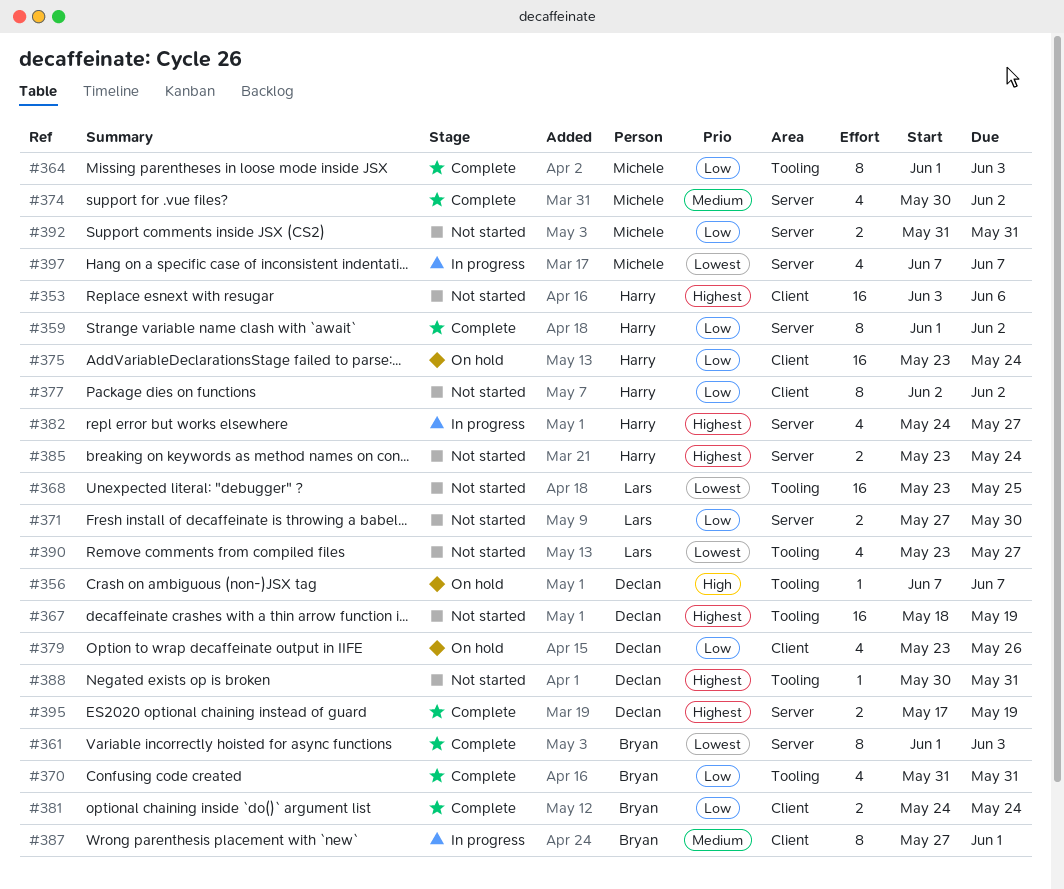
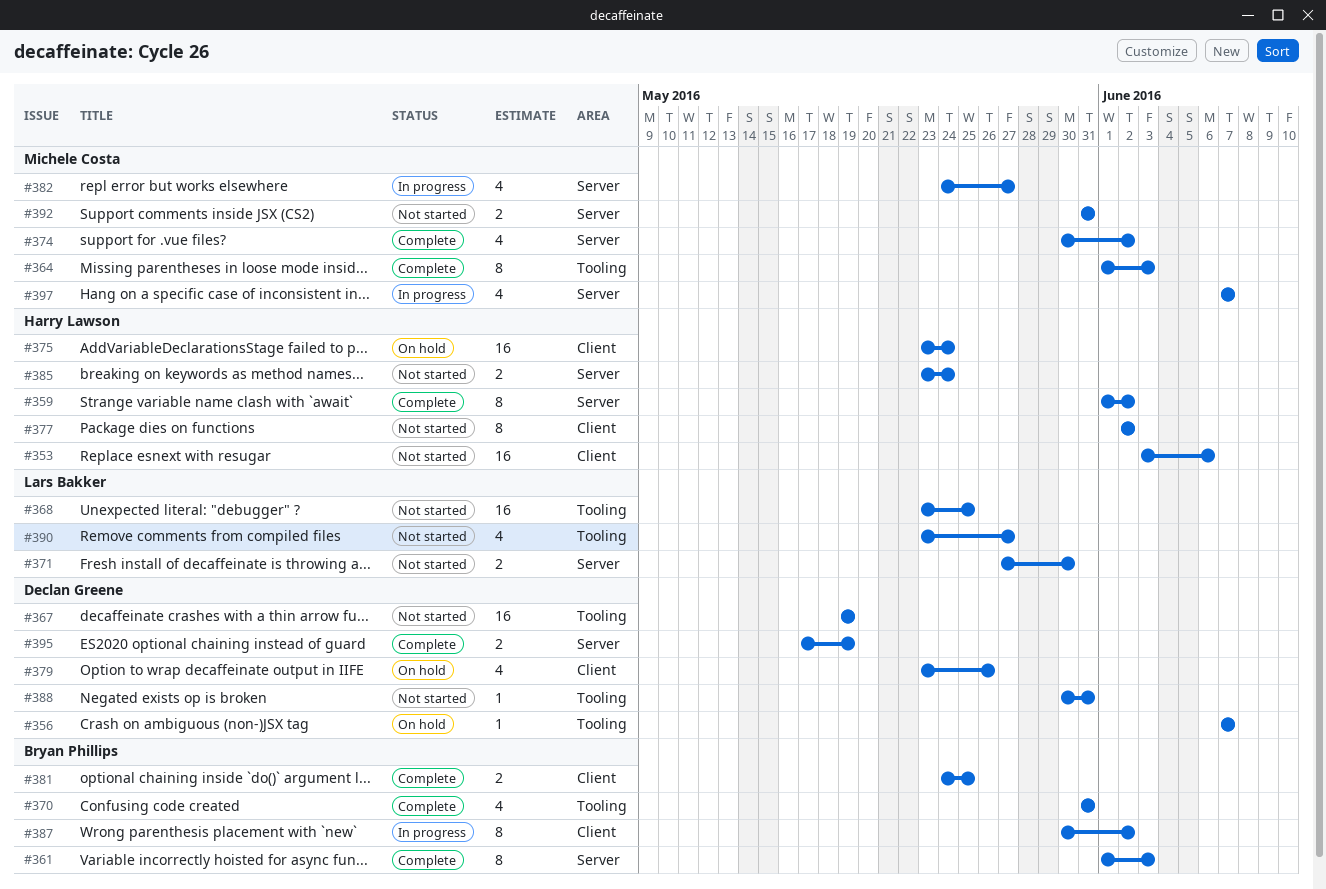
#367, start: May 18 -> May 19
#381, due: May 24 -> May 25
#382, owner: Harry Lawson -> Michele Costa
#387, start: May 27 -> May 30
#387, due: Jun 1 -> Jun 2

